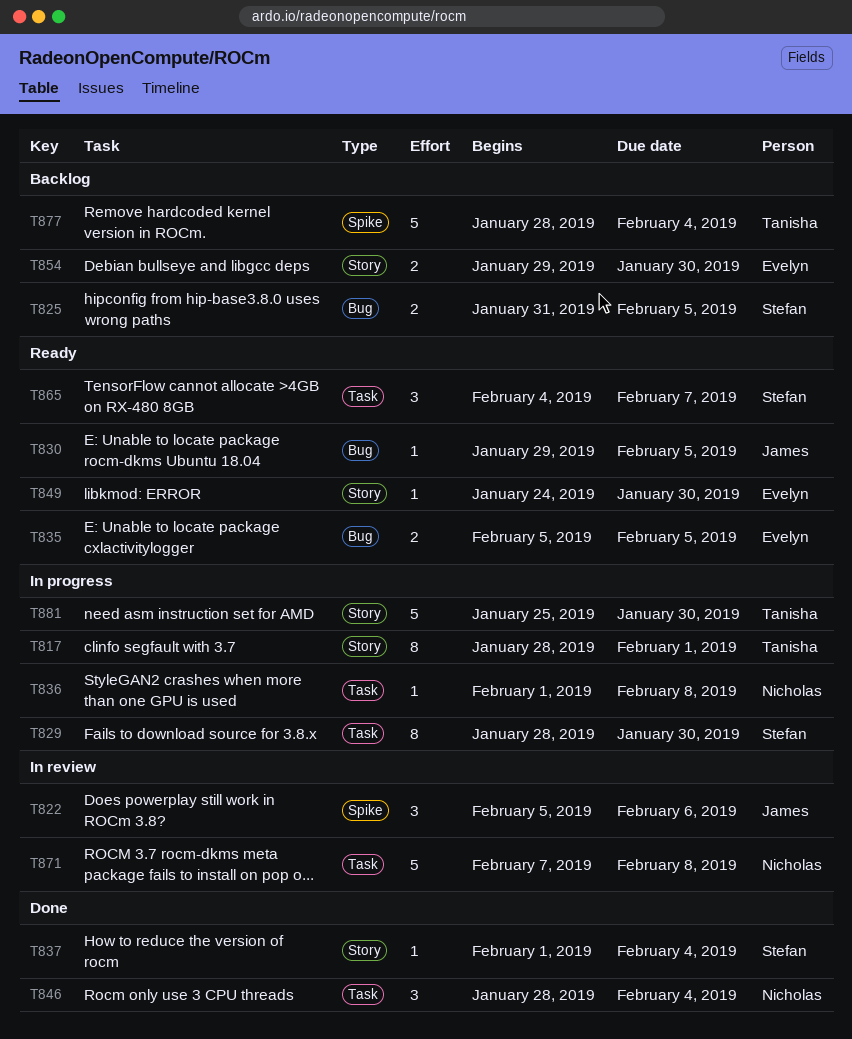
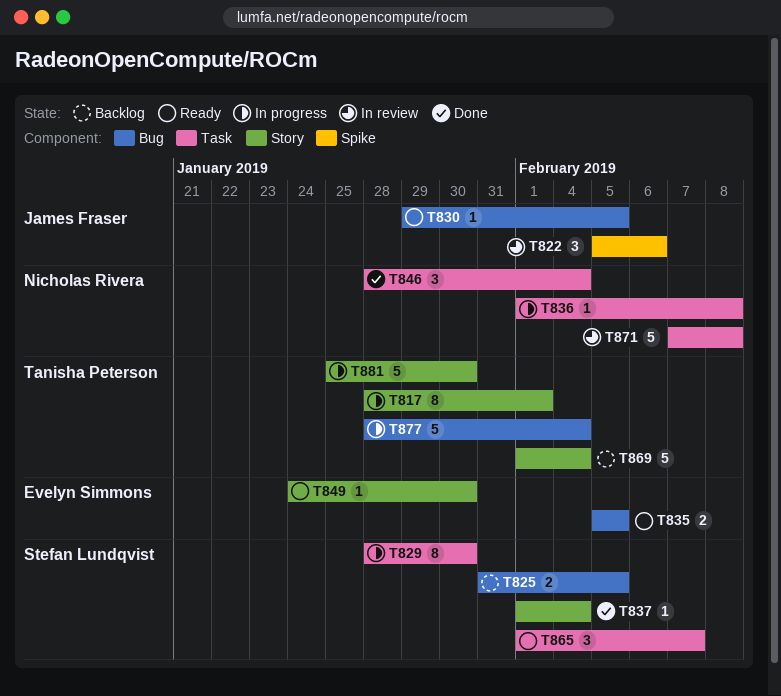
T854: present -> none
T865, start: Feb 4 -> Feb 1
T869: none -> present
T877, status: Backlog -> In progress
T877, label: Spike -> Bug

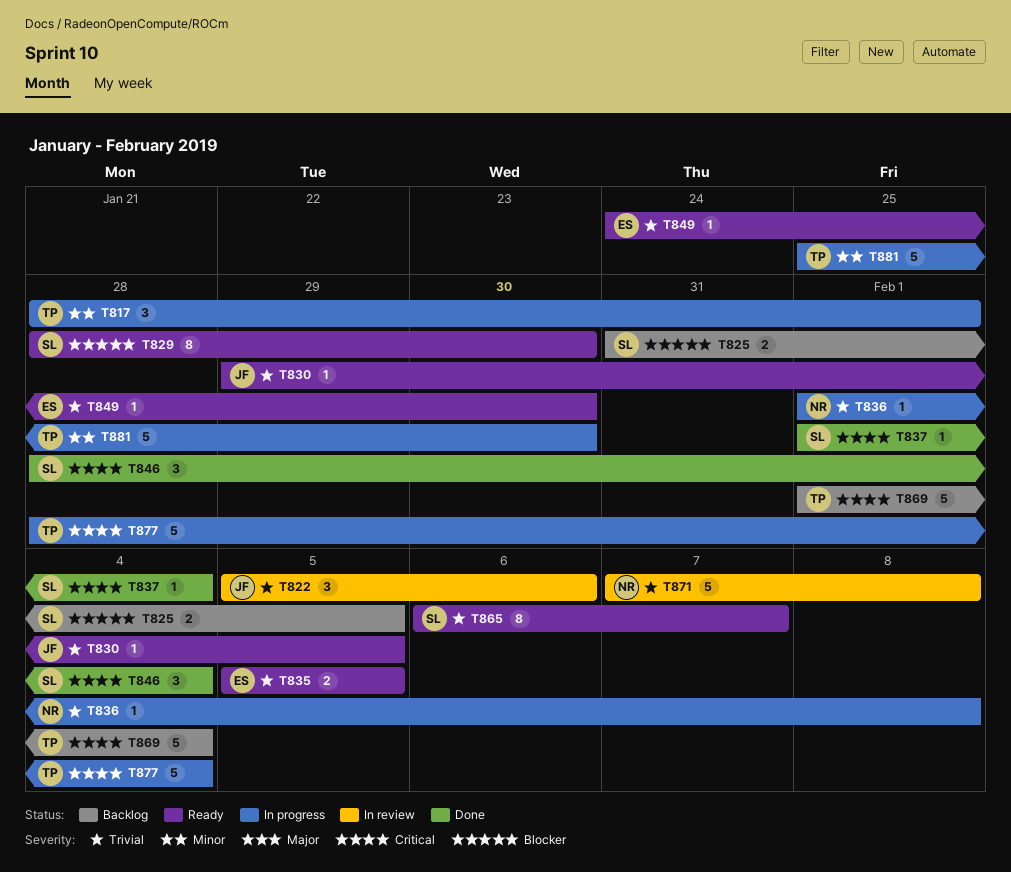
T817, estimate: 8 -> 3
T829, status: In progress -> Ready
T846, owner: Nicholas Rivera -> Stefan Lundqvist
T865, estimate: 3 -> 8
T865, start: Feb 1 -> Feb 6

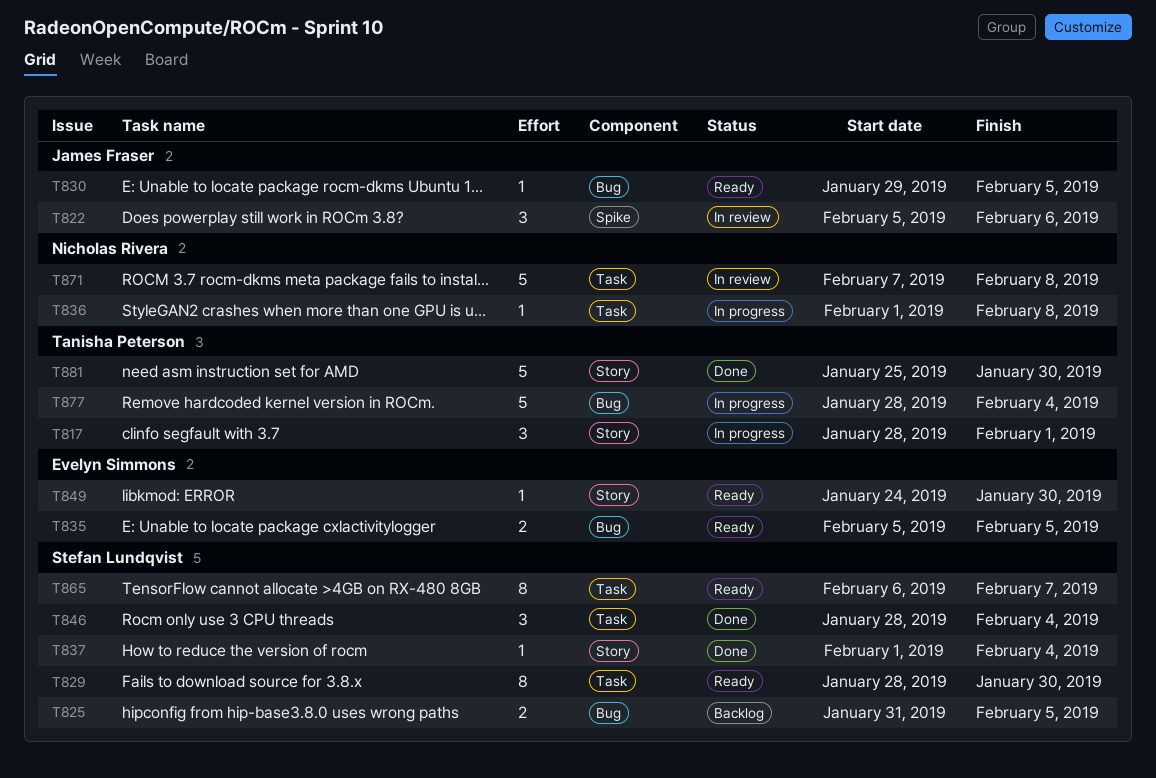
T869: present -> none
T881, status: In progress -> Done

